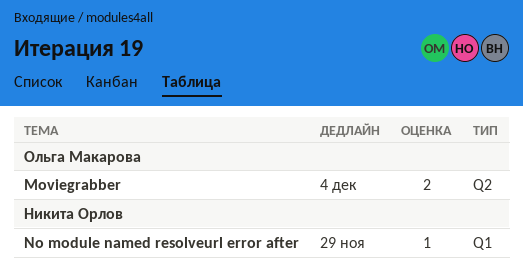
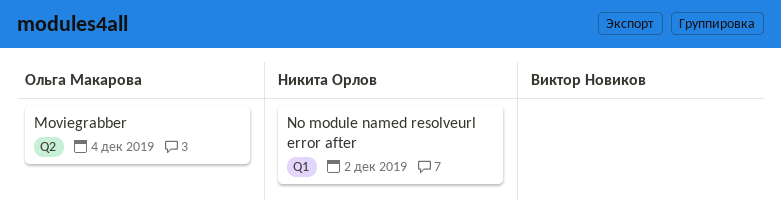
No module named resolveurl error after, due: Nov 29 -> Dec 2

